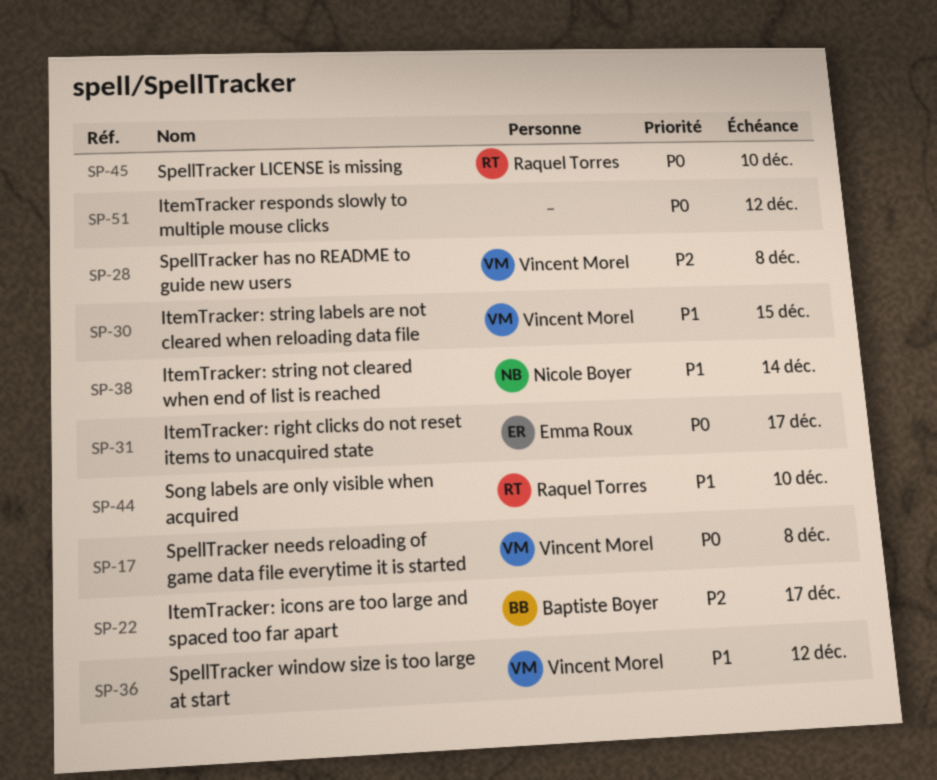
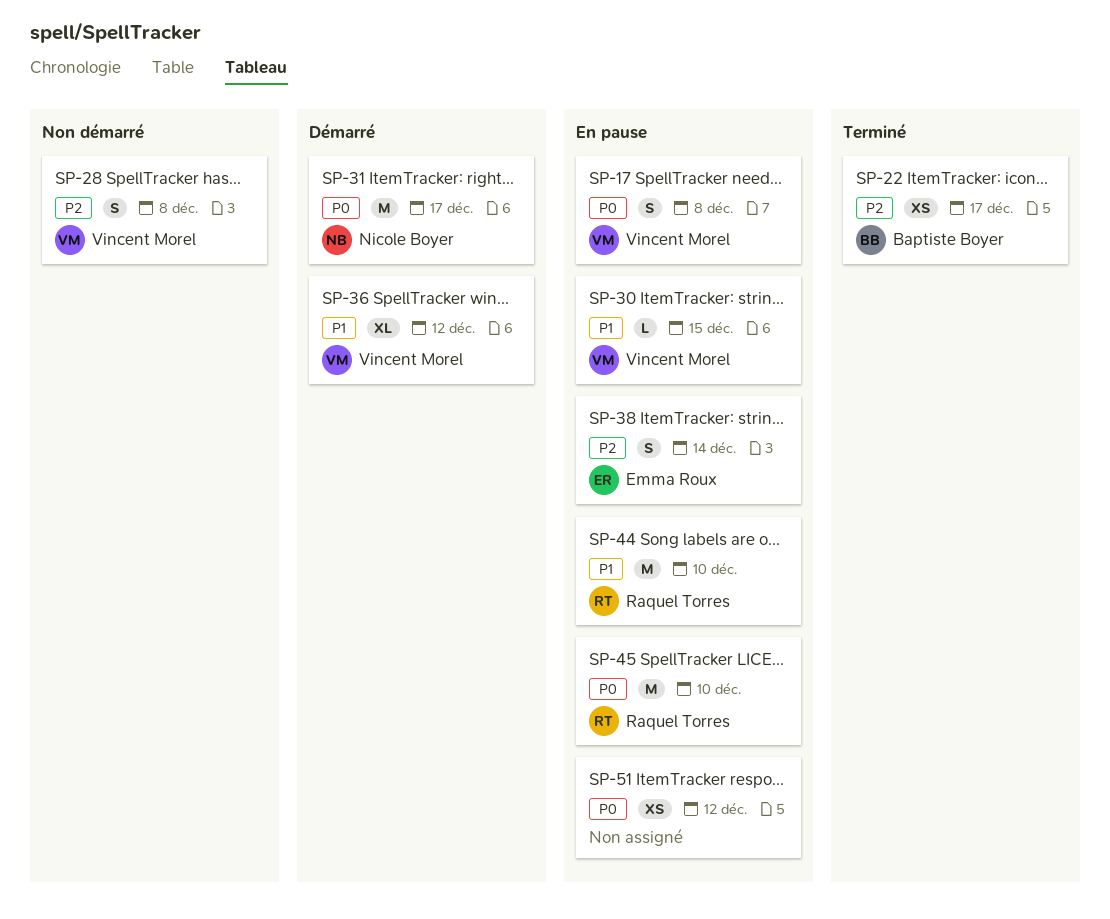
SP-31, owner: Emma Roux -> Nicole Boyer
SP-38, owner: Nicole Boyer -> Emma Roux
SP-38, priority: P1 -> P2

